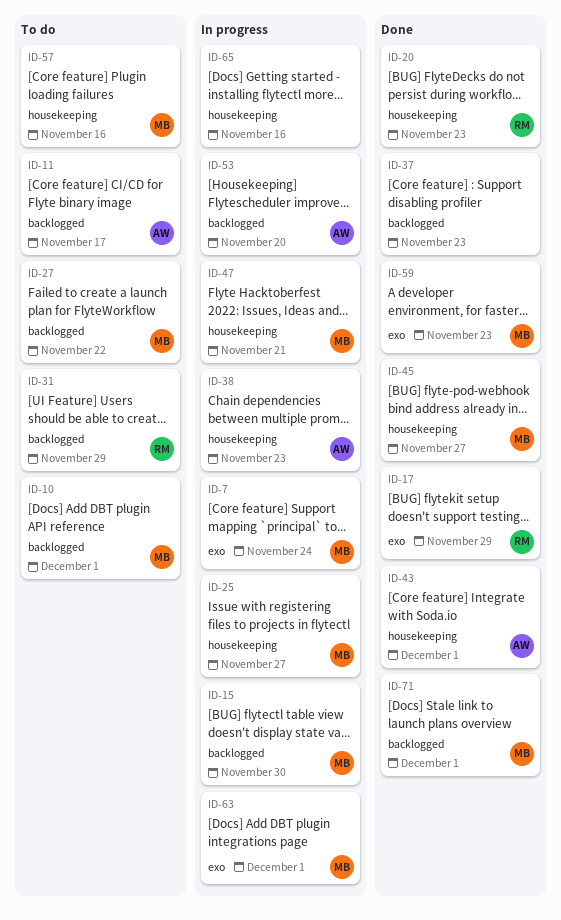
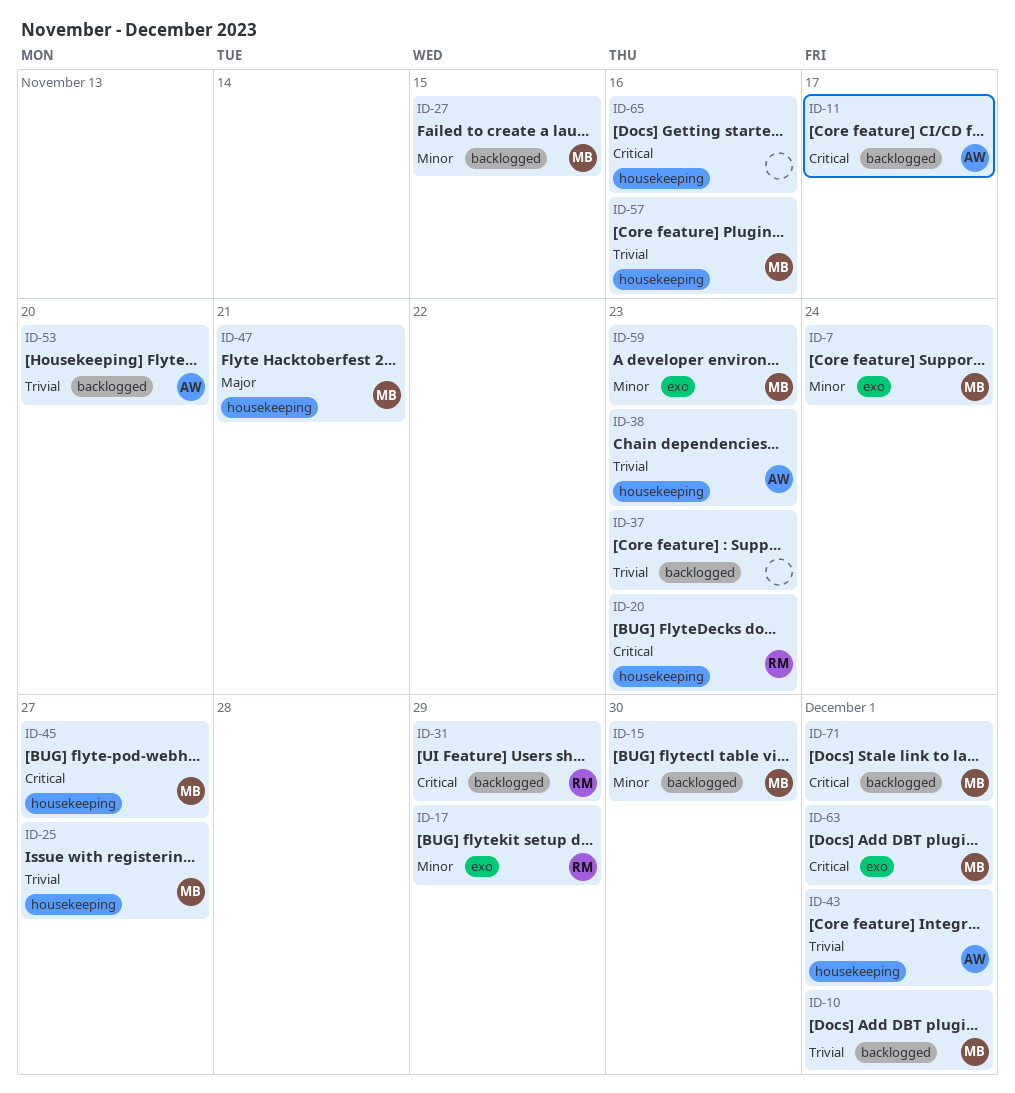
ID-27, due: Nov 22 -> Nov 15

